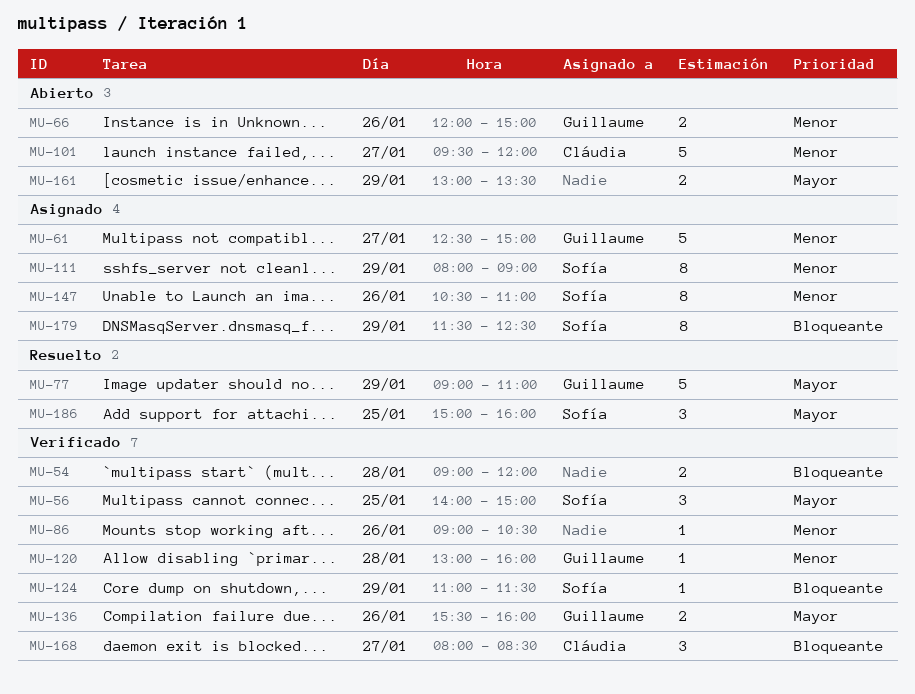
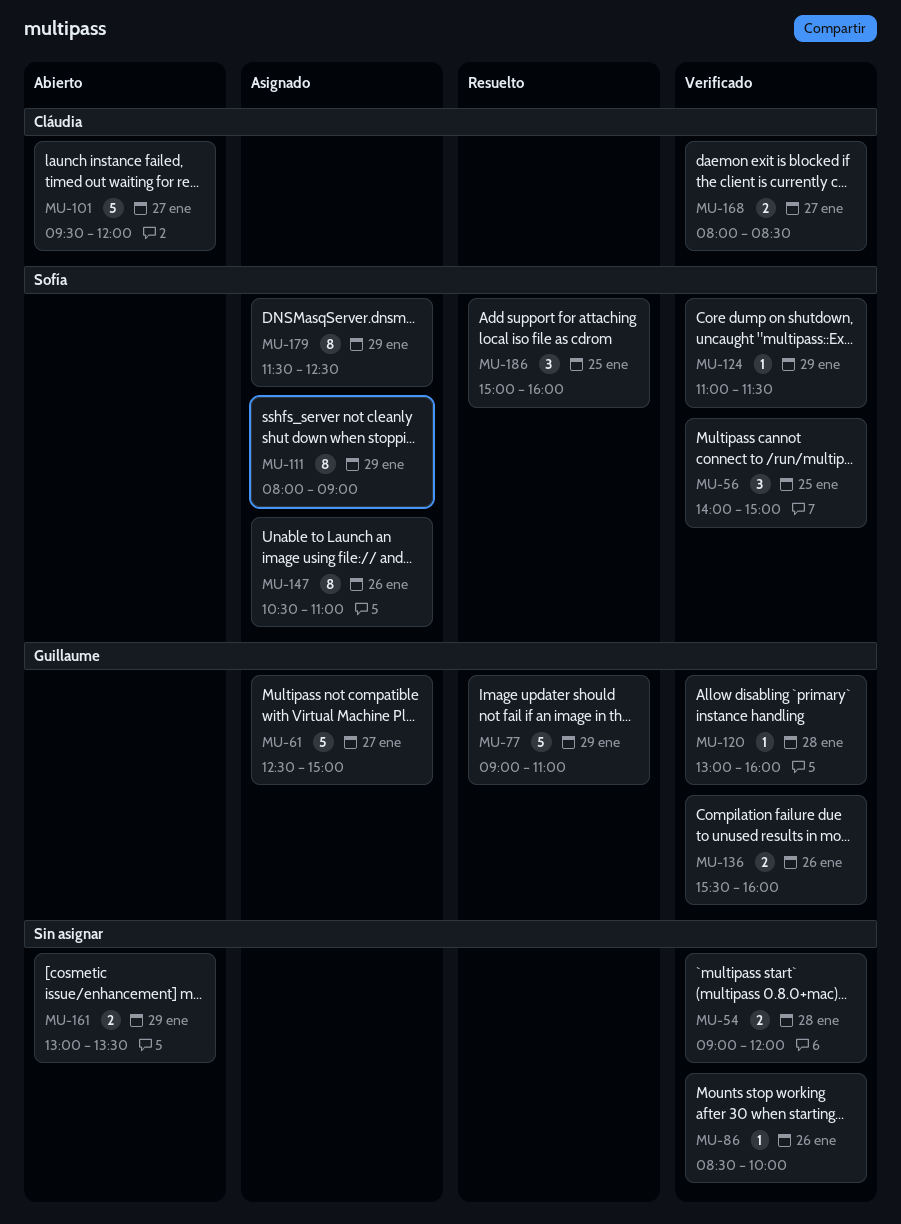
MU-66: present -> none
MU-86, begins: 09:00 -> 08:30
MU-86, ends: 10:30 -> 10:00
MU-168, estimate: 3 -> 2

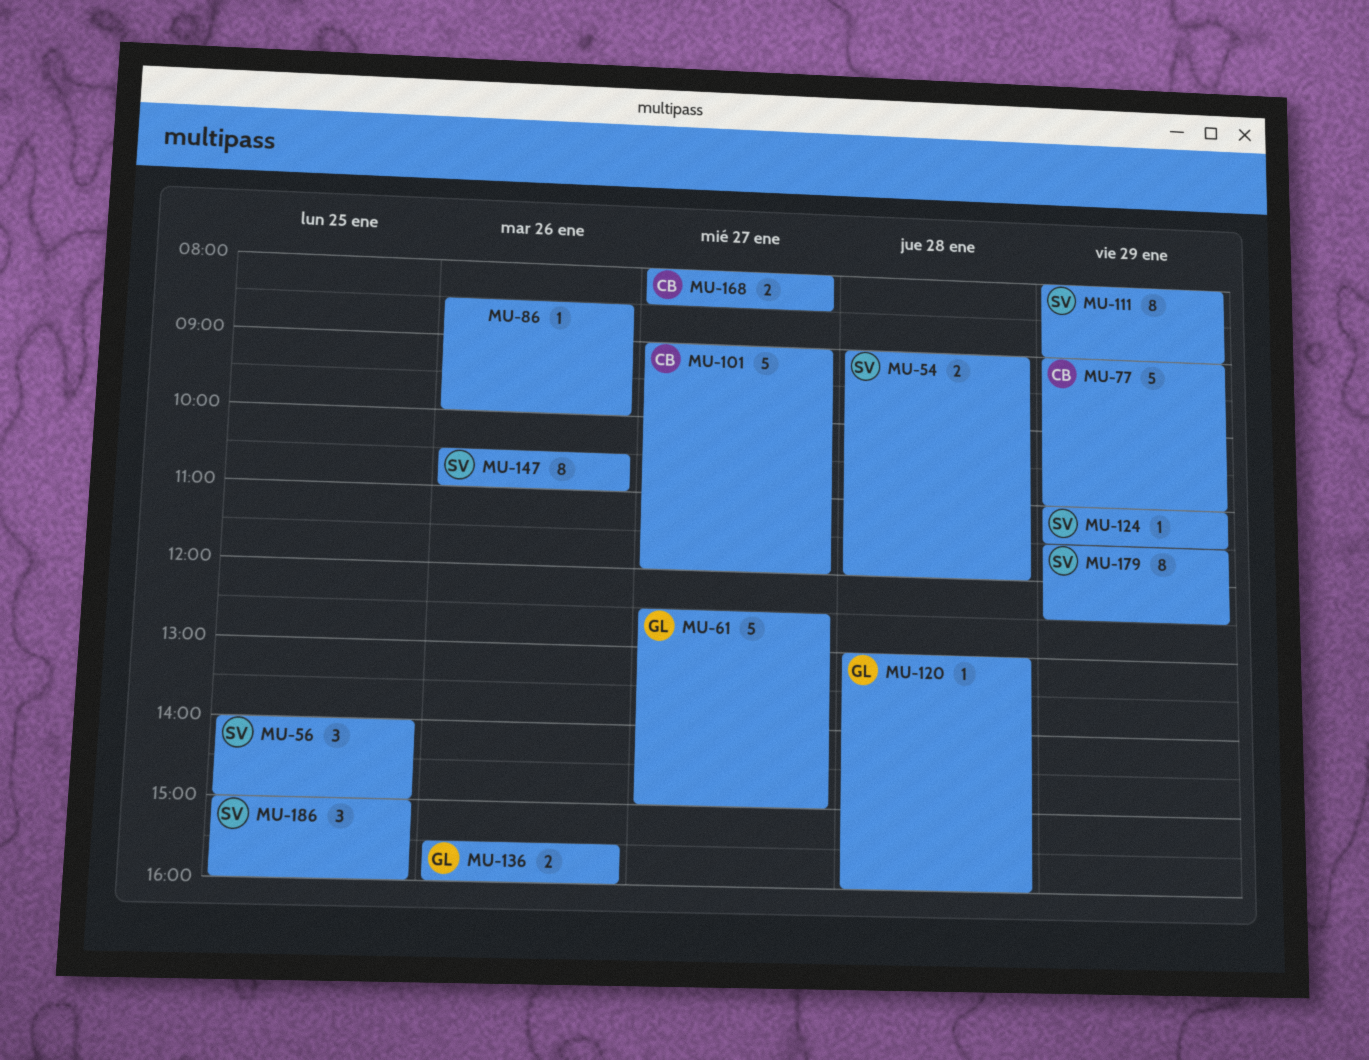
MU-54, owner: none -> Sofía
MU-77, owner: Guillaume -> Cláudia
MU-101, begins: 09:30 -> 09:00
MU-161: present -> none

